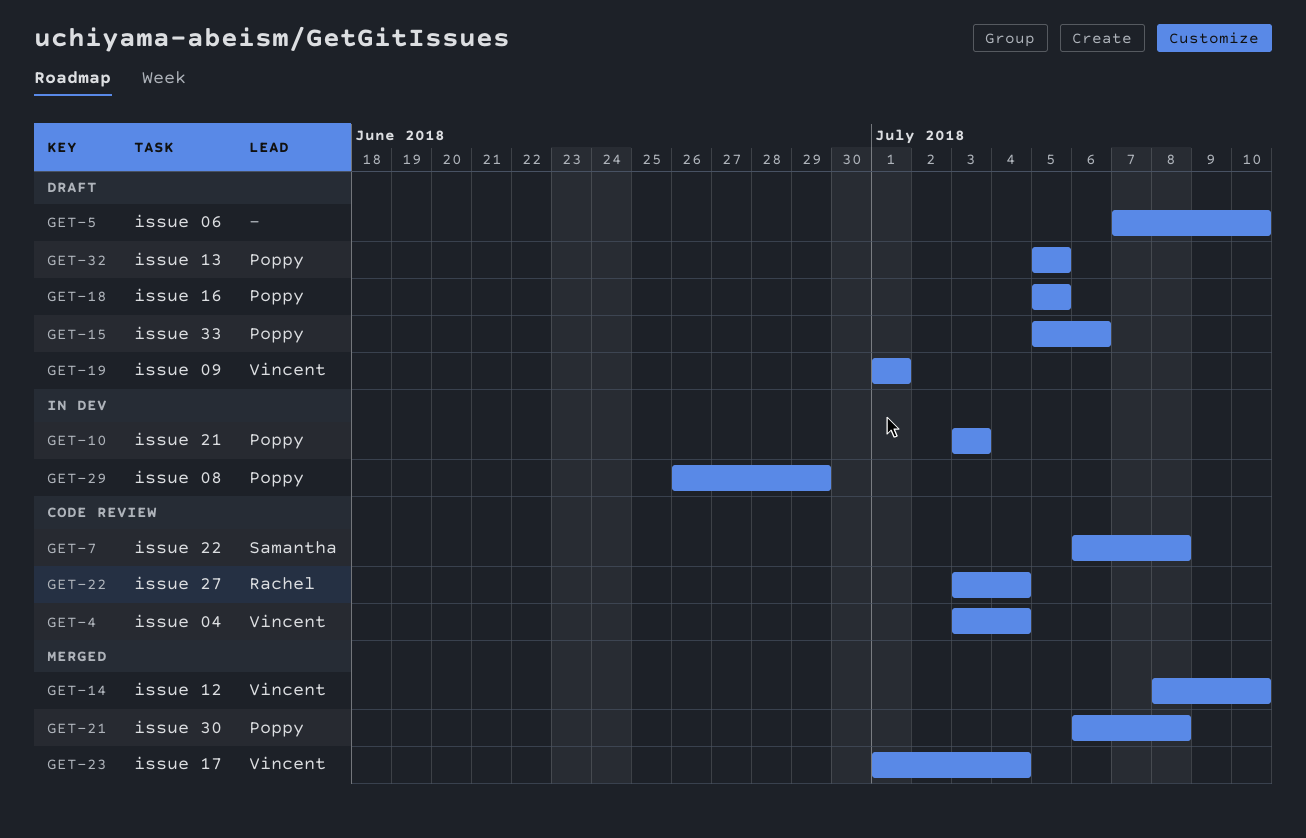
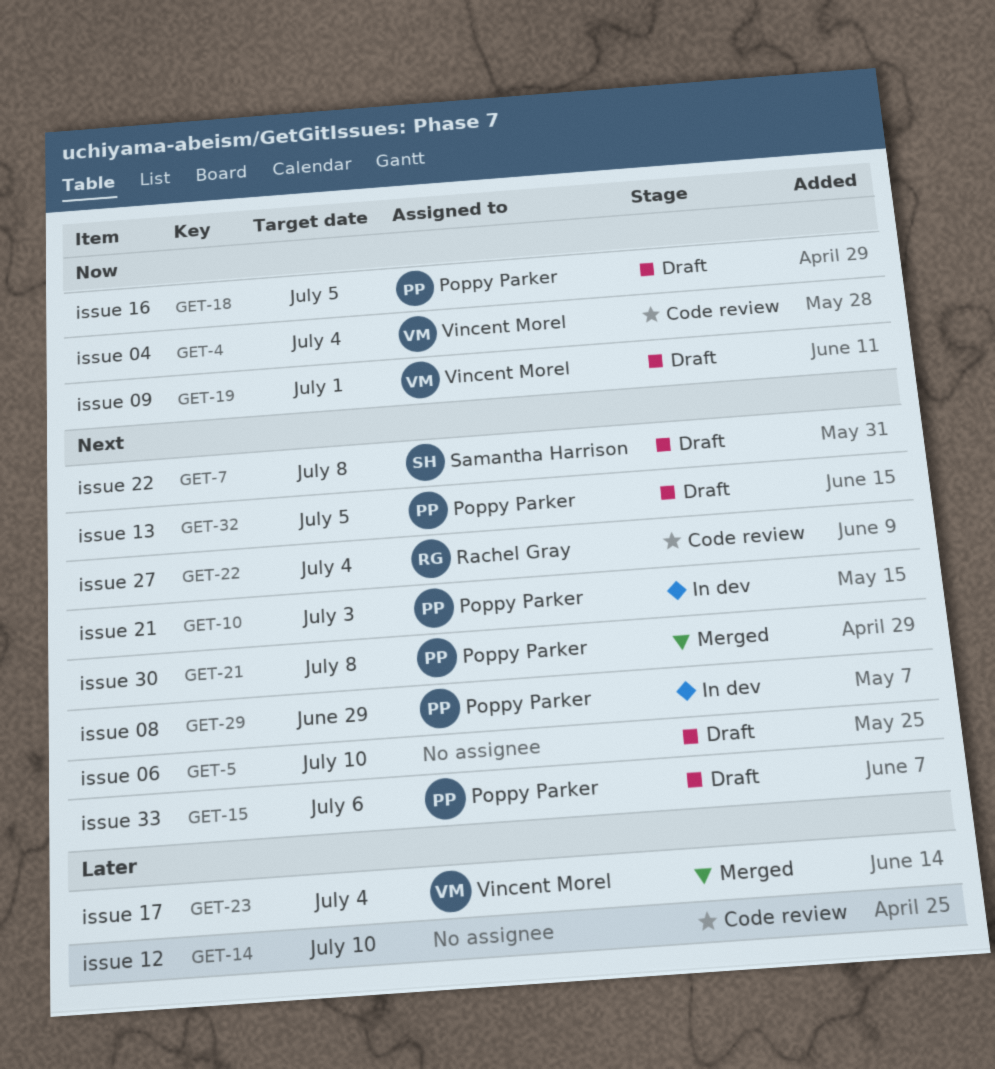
GET-7, status: Code review -> Draft
GET-14, status: Merged -> Code review
GET-14, owner: Vincent Morel -> none

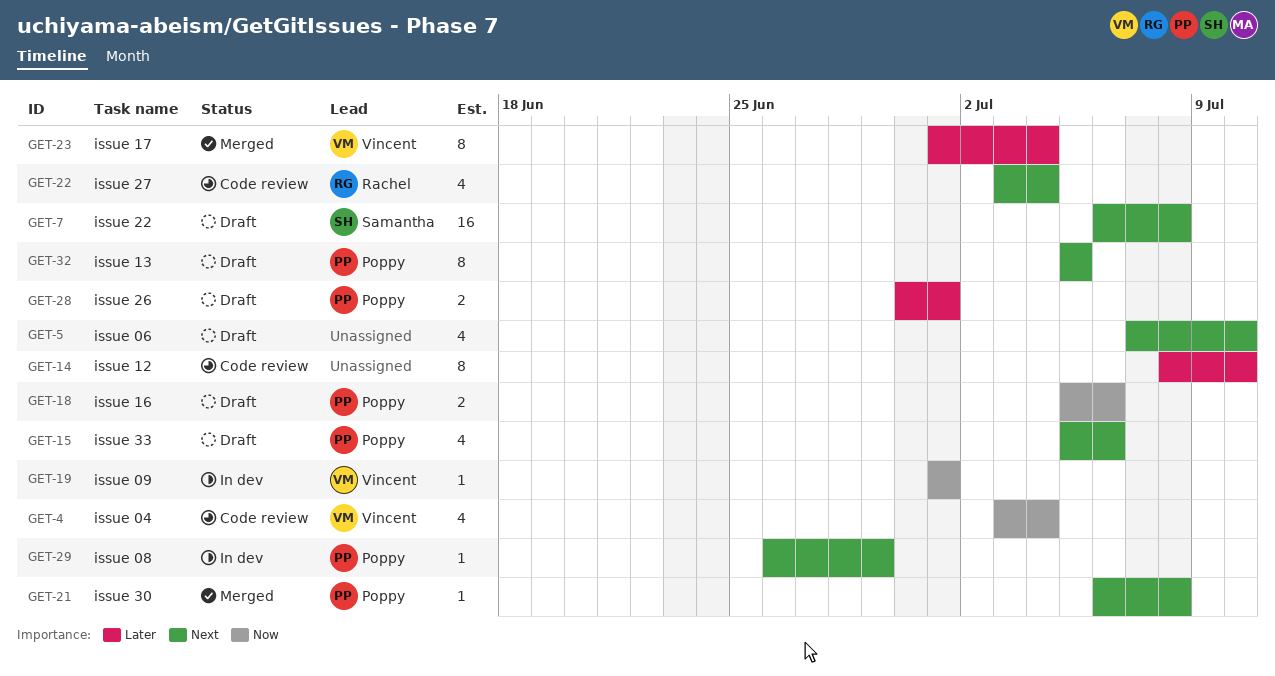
GET-10: present -> none
GET-18, due: Jul 5 -> Jul 6
GET-19, status: Draft -> In dev
GET-28: none -> present

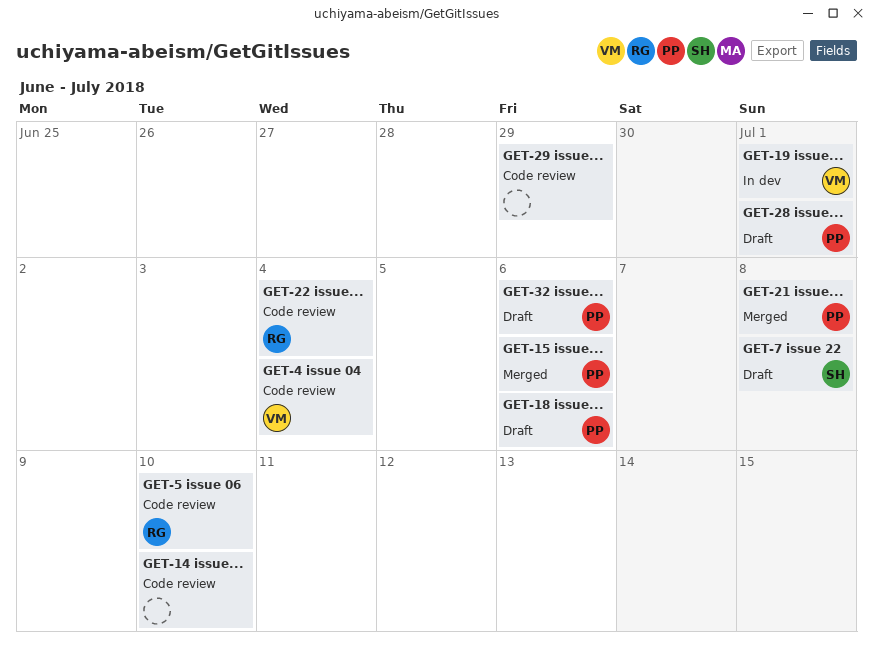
GET-5, status: Draft -> Code review
GET-5, owner: none -> Rachel
GET-15, status: Draft -> Merged
GET-23: present -> none
GET-29, status: In dev -> Code review
GET-29, owner: Poppy -> none
GET-32, due: Jul 5 -> Jul 6

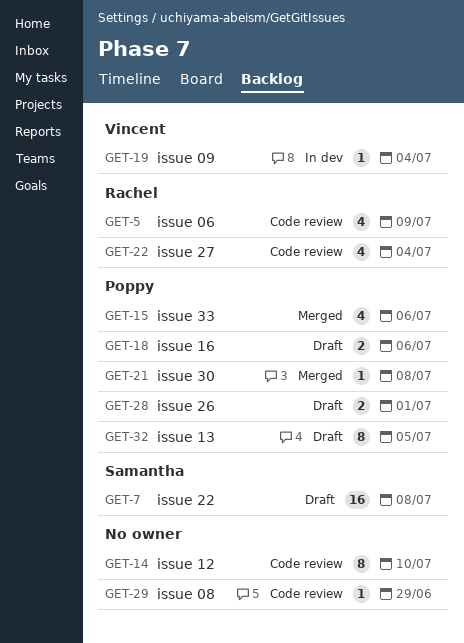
GET-4: present -> none
GET-5, due: Jul 10 -> Jul 9
GET-19, due: Jul 1 -> Jul 4
GET-32, due: Jul 6 -> Jul 5

